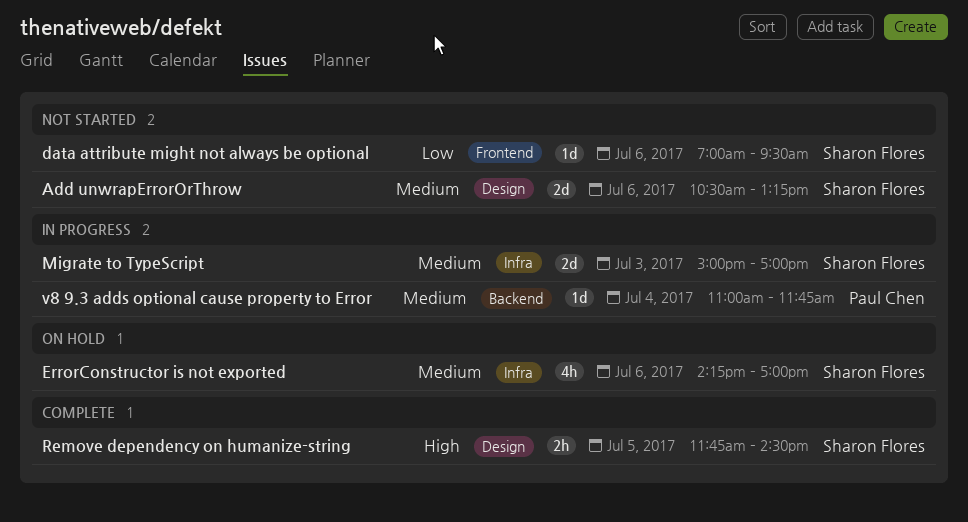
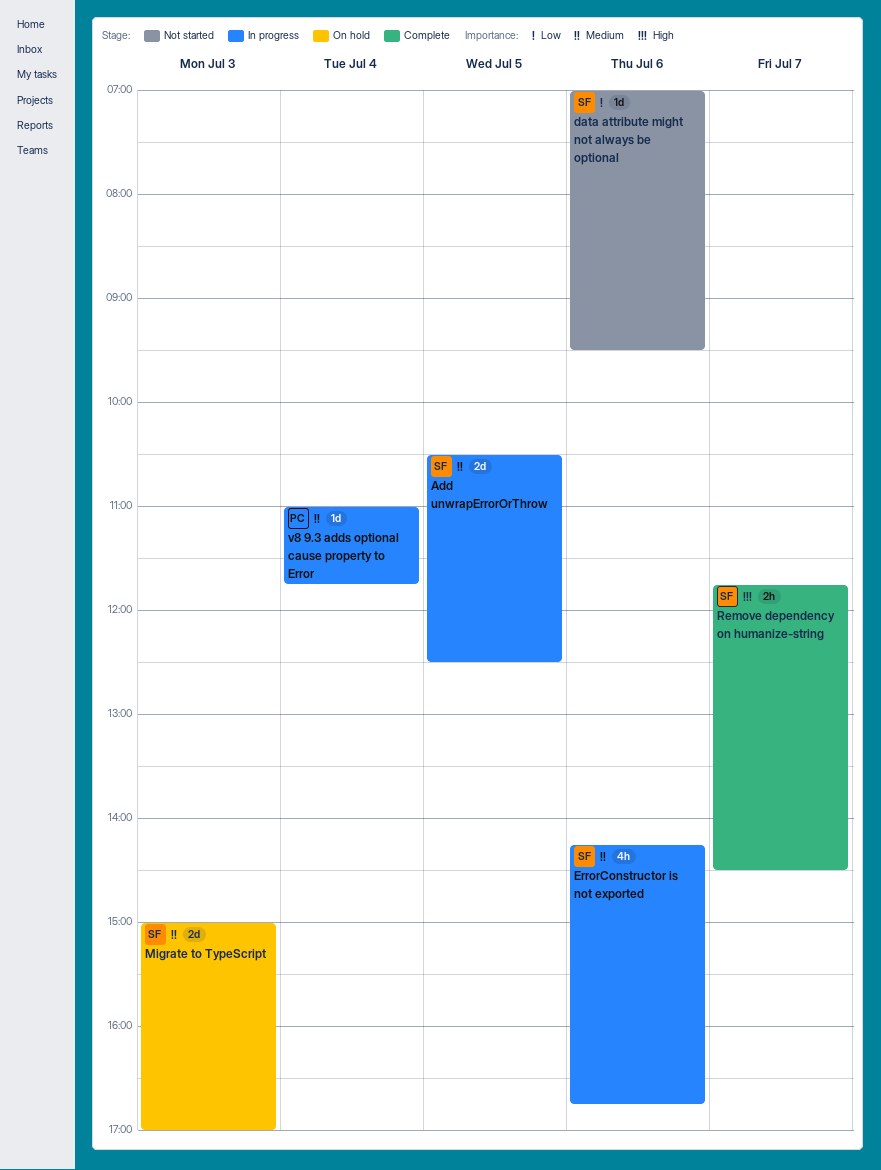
Add unwrapErrorOrThrow, status: Not started -> In progress
Add unwrapErrorOrThrow, day: Jul 6 -> Jul 5
Add unwrapErrorOrThrow, ends: 13:15 -> 12:30
ErrorConstructor is not exported, status: On hold -> In progress
ErrorConstructor is not exported, ends: 17:00 -> 16:45
Migrate to TypeScript, status: In progress -> On hold
Remove dependency on humanize-string, day: Jul 5 -> Jul 7

